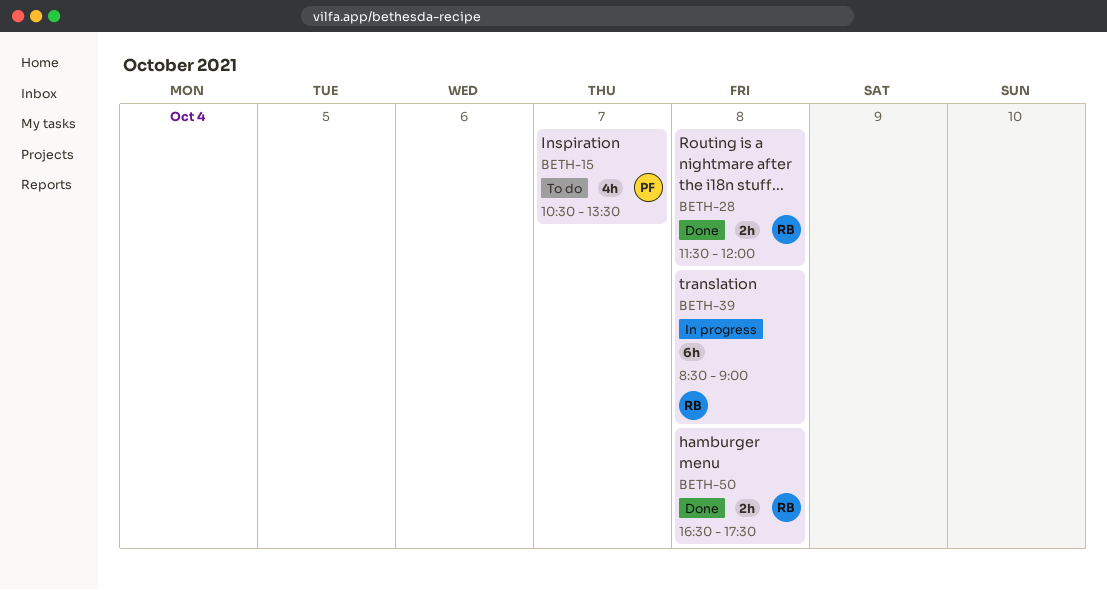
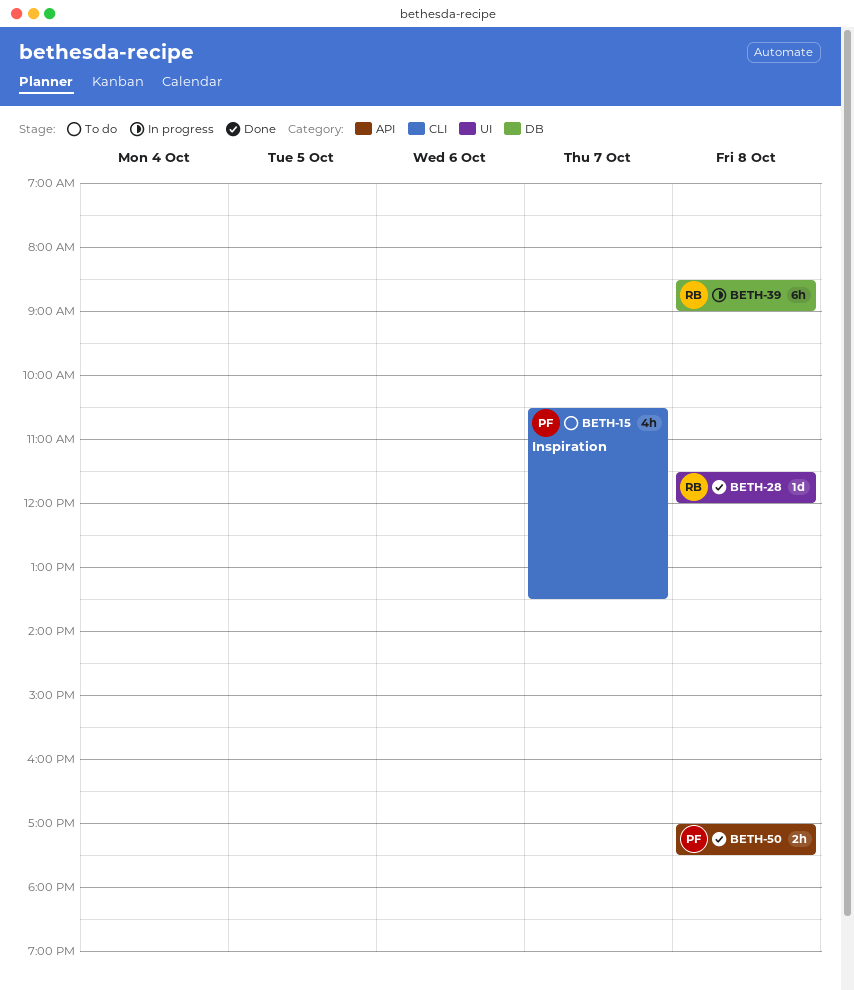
BETH-28, estimate: 2h -> 1d
BETH-50, owner: RB -> PF
BETH-50, begins: 16:30 -> 17:00

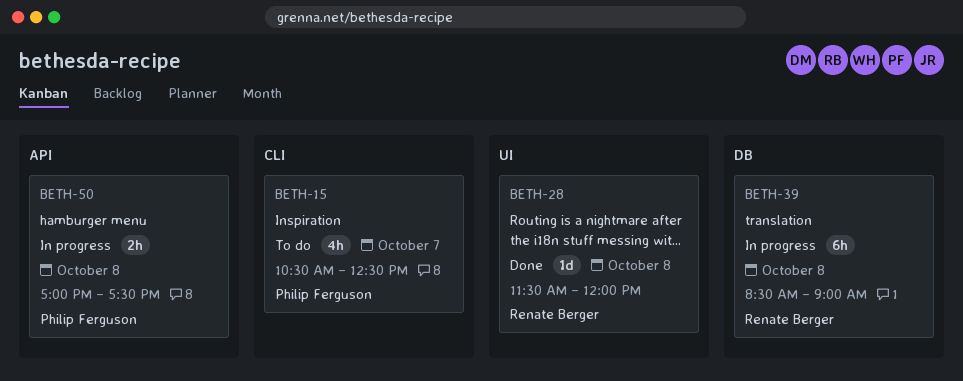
BETH-15, ends: 13:30 -> 12:30
BETH-50, status: Done -> In progress

